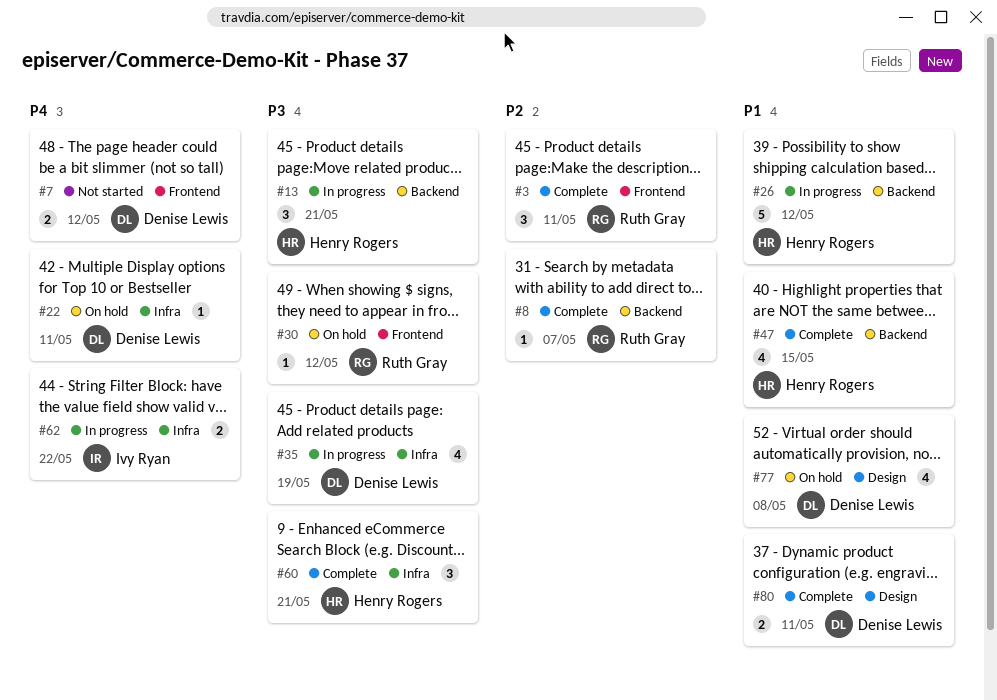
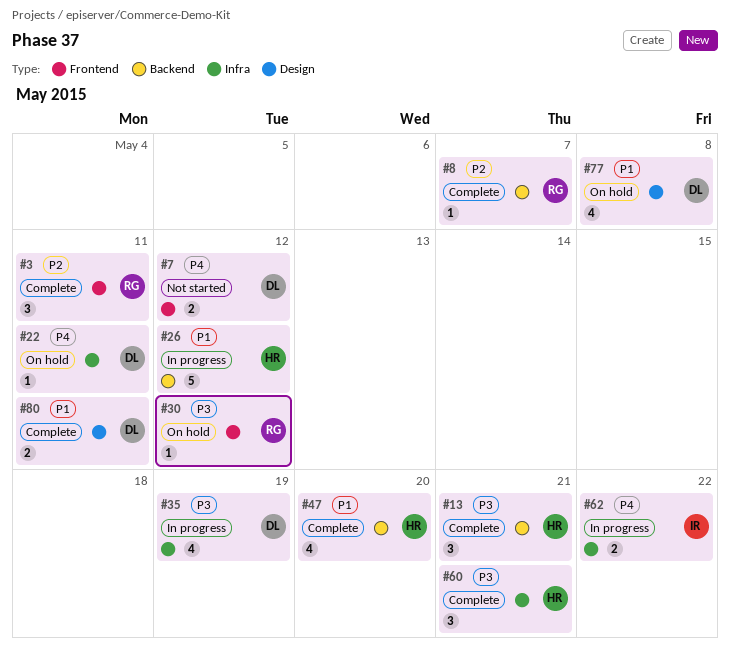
#13, status: In progress -> Complete
#47, due: May 15 -> May 20

